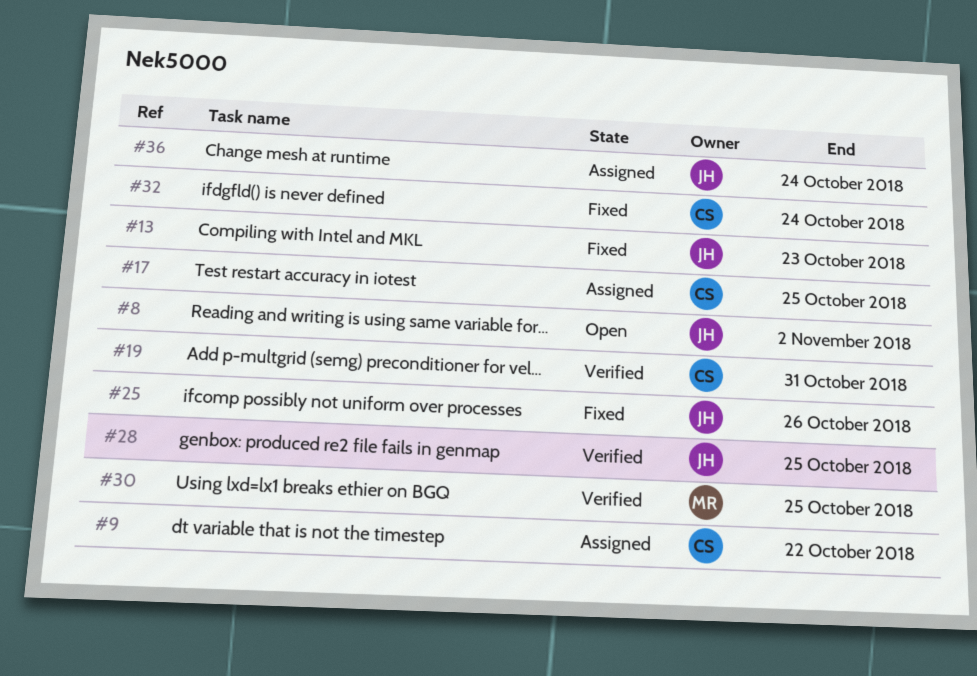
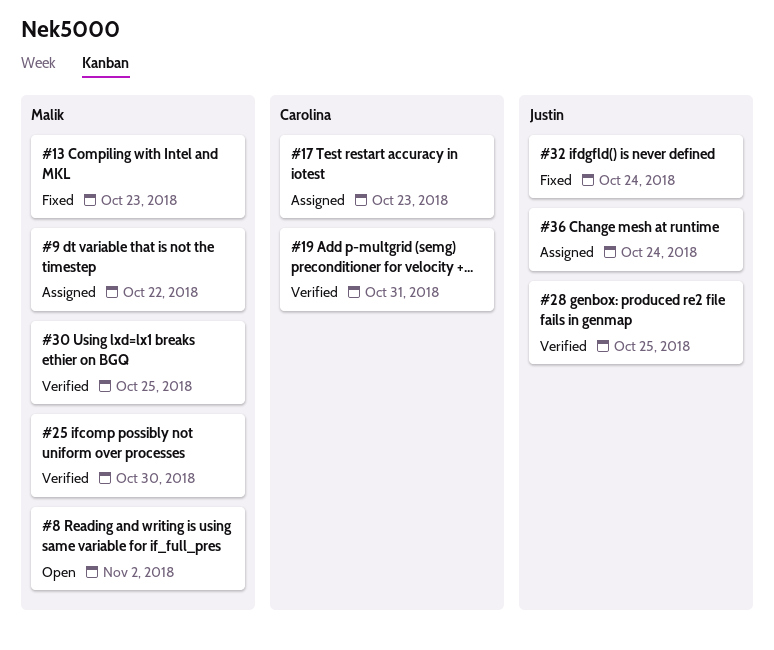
#8, owner: Justin -> Malik
#9, owner: Carolina -> Malik
#13, owner: Justin -> Malik
#17, due: Oct 25 -> Oct 23
#25, status: Fixed -> Verified
#25, owner: Justin -> Malik
#25, due: Oct 26 -> Oct 30
#32, owner: Carolina -> Justin

